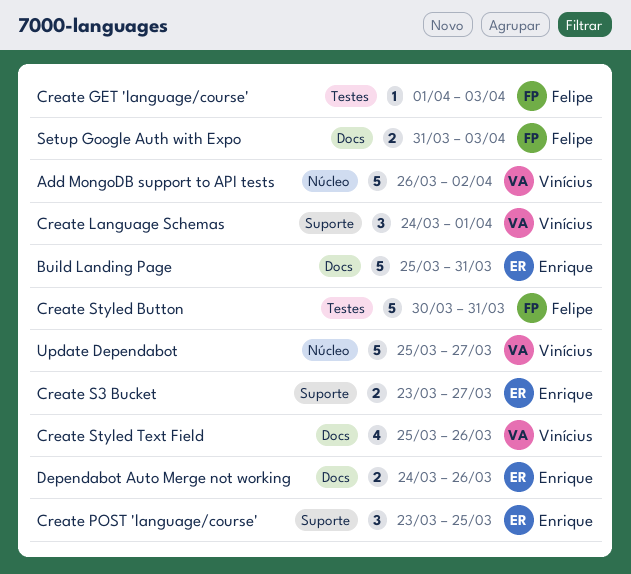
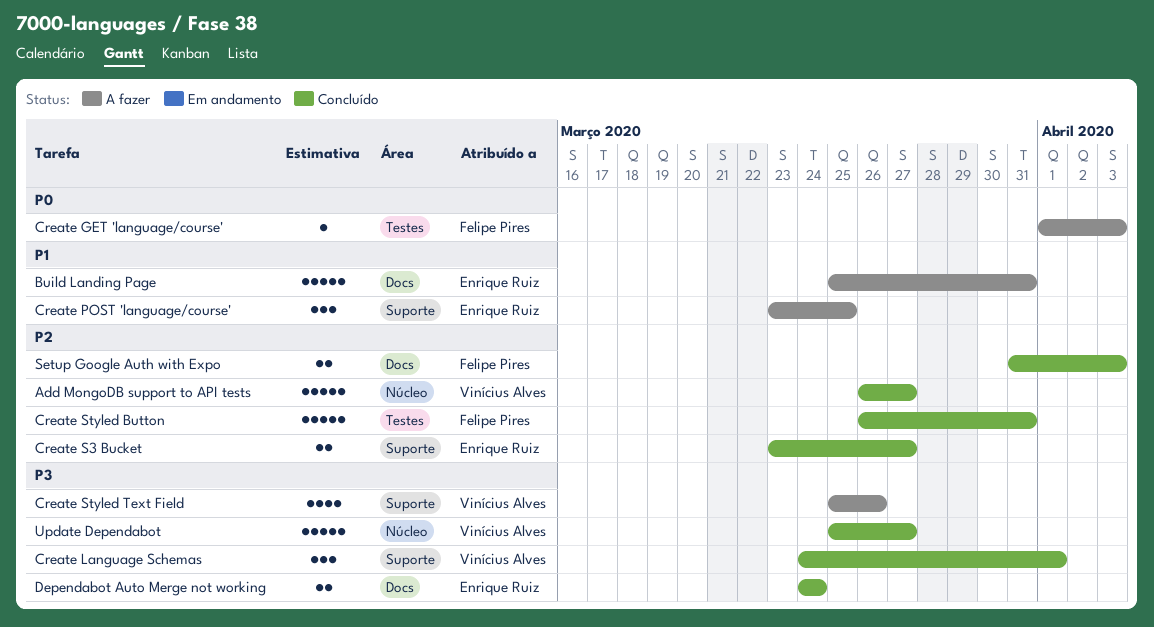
Add MongoDB support to API tests, due: Apr 2 -> Mar 27
Create Styled Button, start: Mar 30 -> Mar 26
Create Styled Text Field, label: Docs -> Suporte
Dependabot Auto Merge not working, due: Mar 26 -> Mar 24

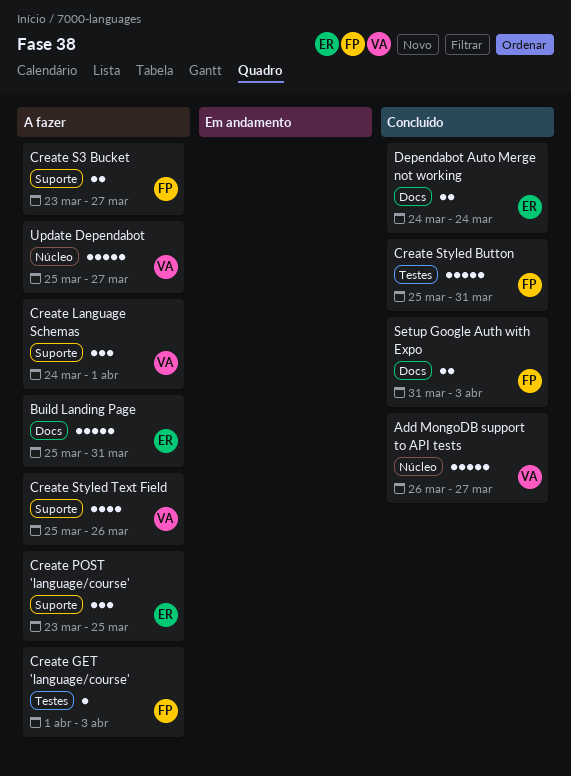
Create Language Schemas, status: Concluído -> A fazer
Create S3 Bucket, status: Concluído -> A fazer
Create S3 Bucket, owner: Enrique Ruiz -> Felipe Pires
Create Styled Button, start: Mar 26 -> Mar 25
Update Dependabot, status: Concluído -> A fazer

